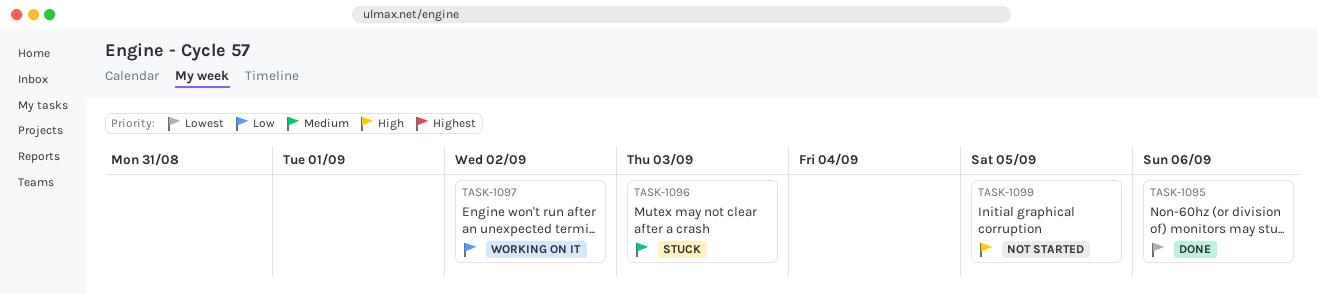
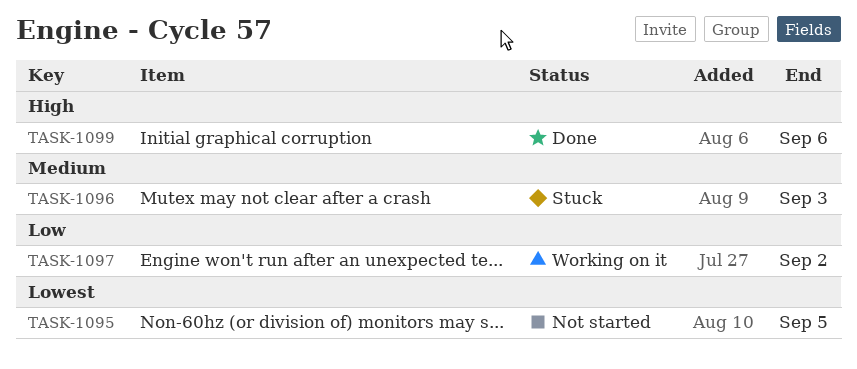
TASK-1095, status: Done -> Not started
TASK-1095, due: Sep 6 -> Sep 5
TASK-1099, status: Not started -> Done
TASK-1099, due: Sep 5 -> Sep 6

